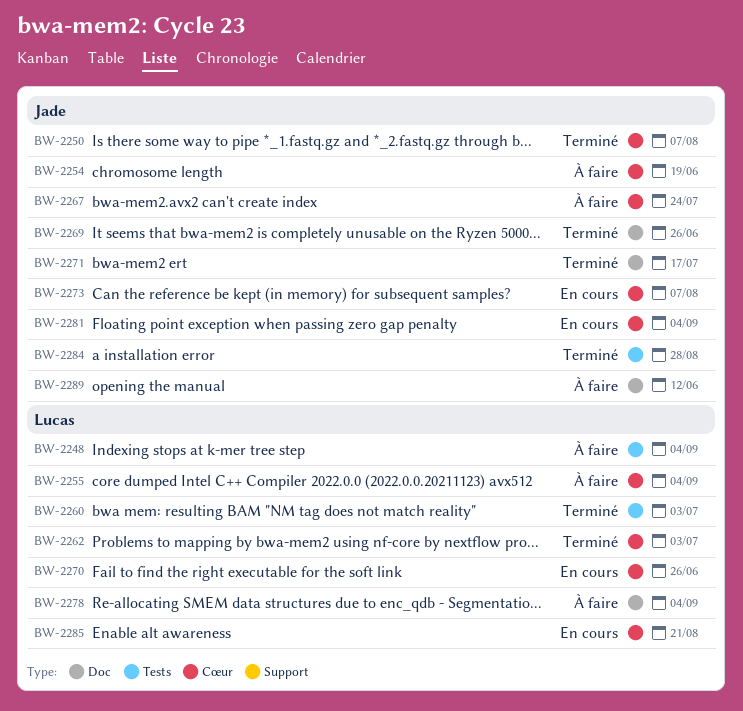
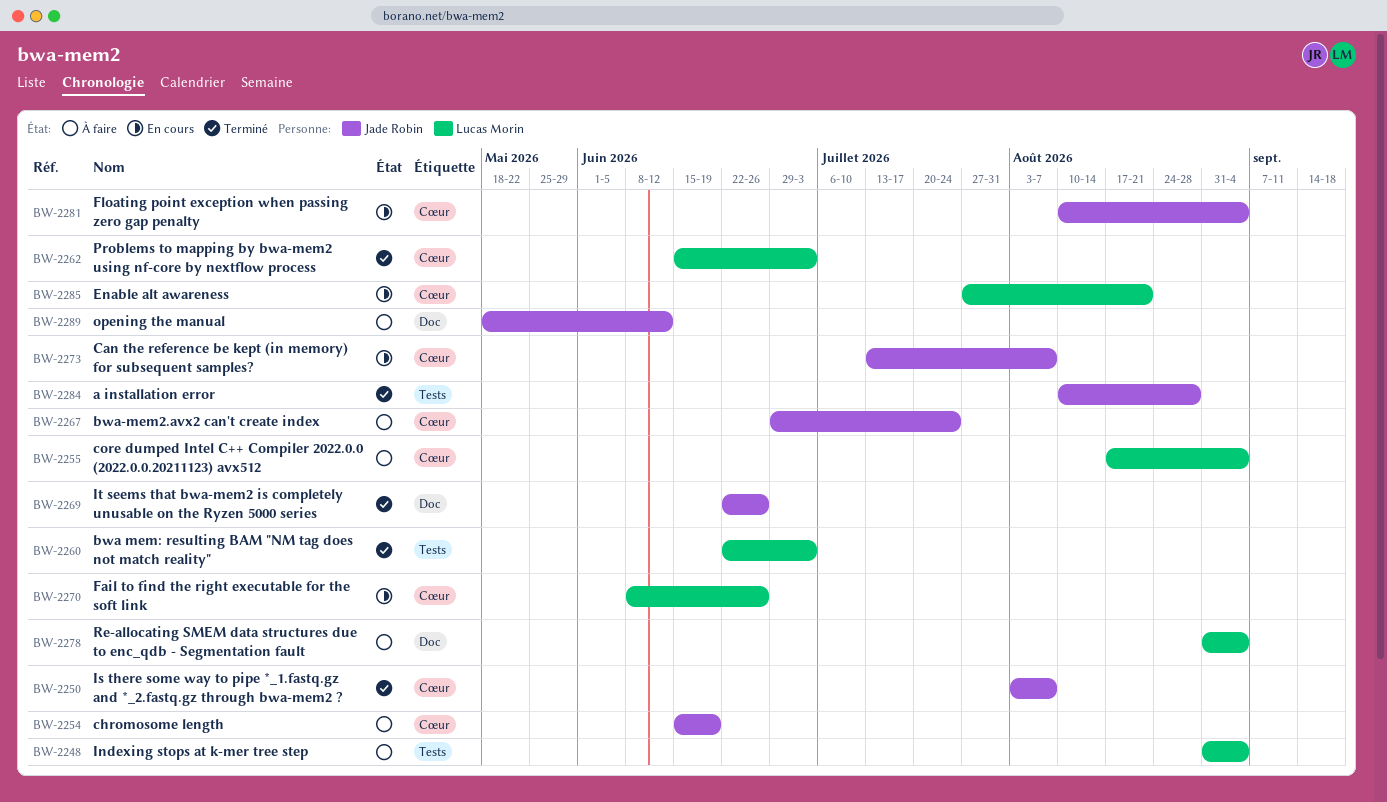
BW-2271: present -> none

